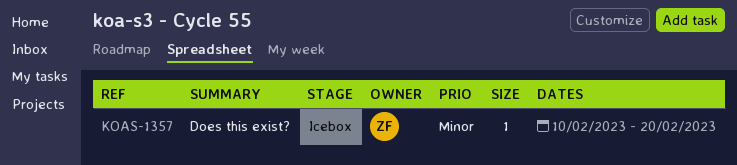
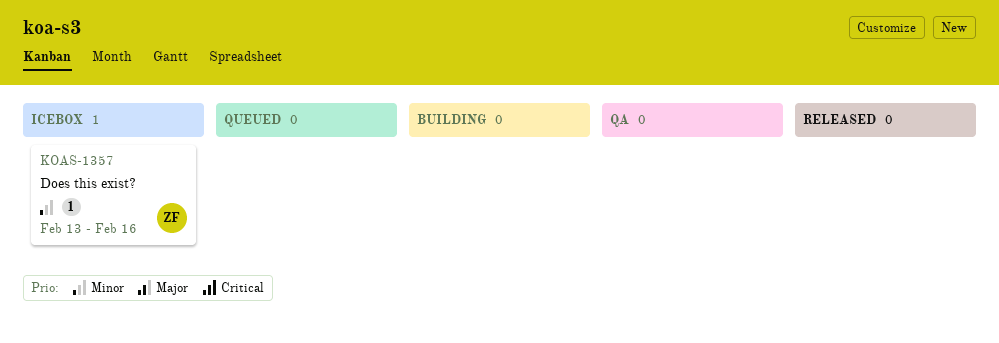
KOAS-1357, start: Feb 10 -> Feb 13
KOAS-1357, due: Feb 20 -> Feb 16

